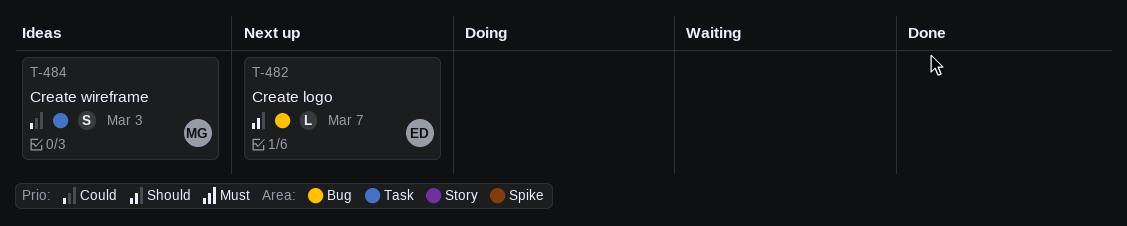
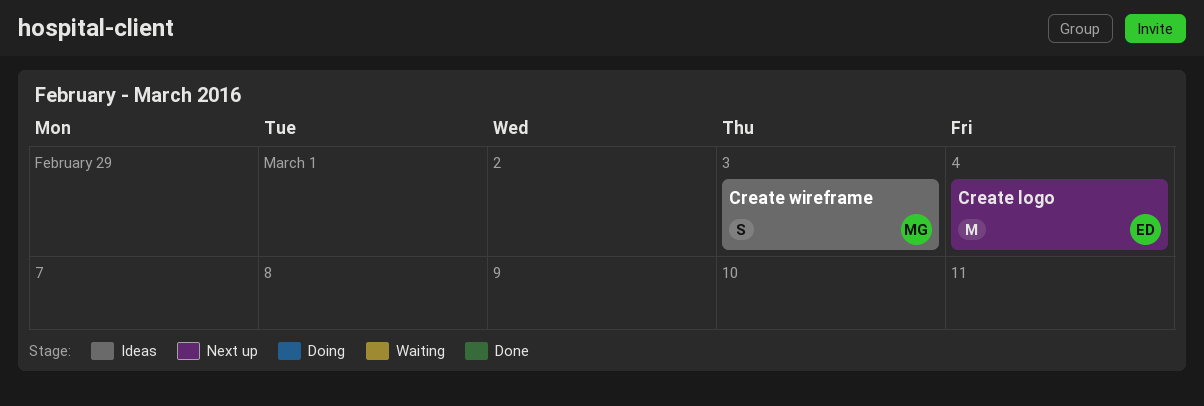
Create logo, estimate: L -> M
Create logo, due: Mar 7 -> Mar 4

